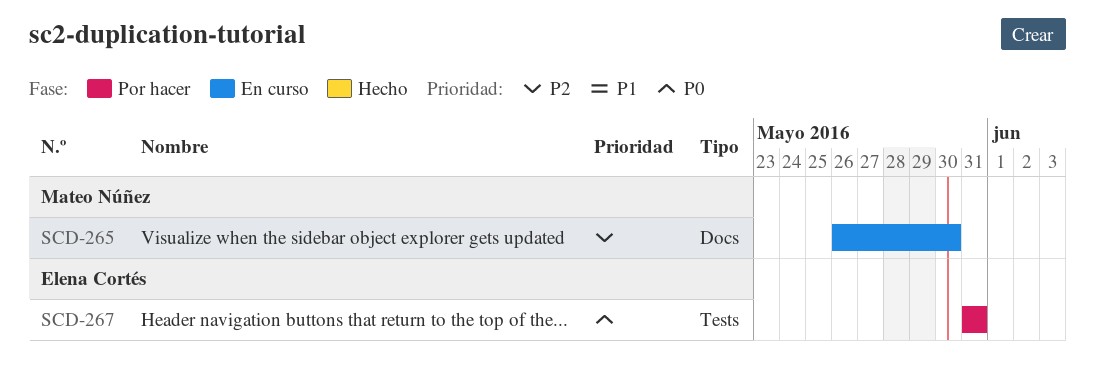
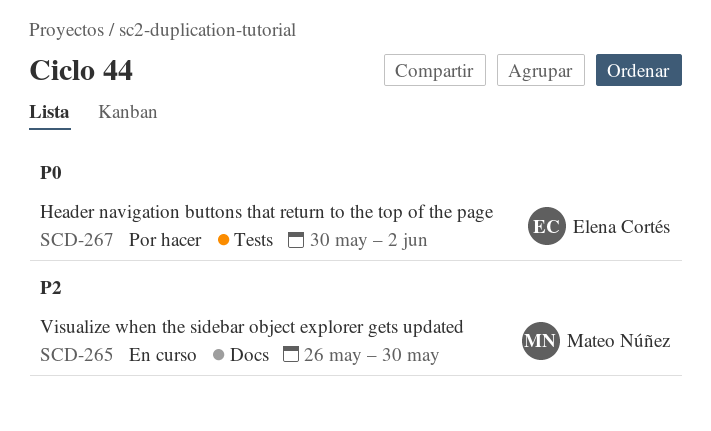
SCD-267, start: May 31 -> May 30
SCD-267, due: May 31 -> Jun 2

